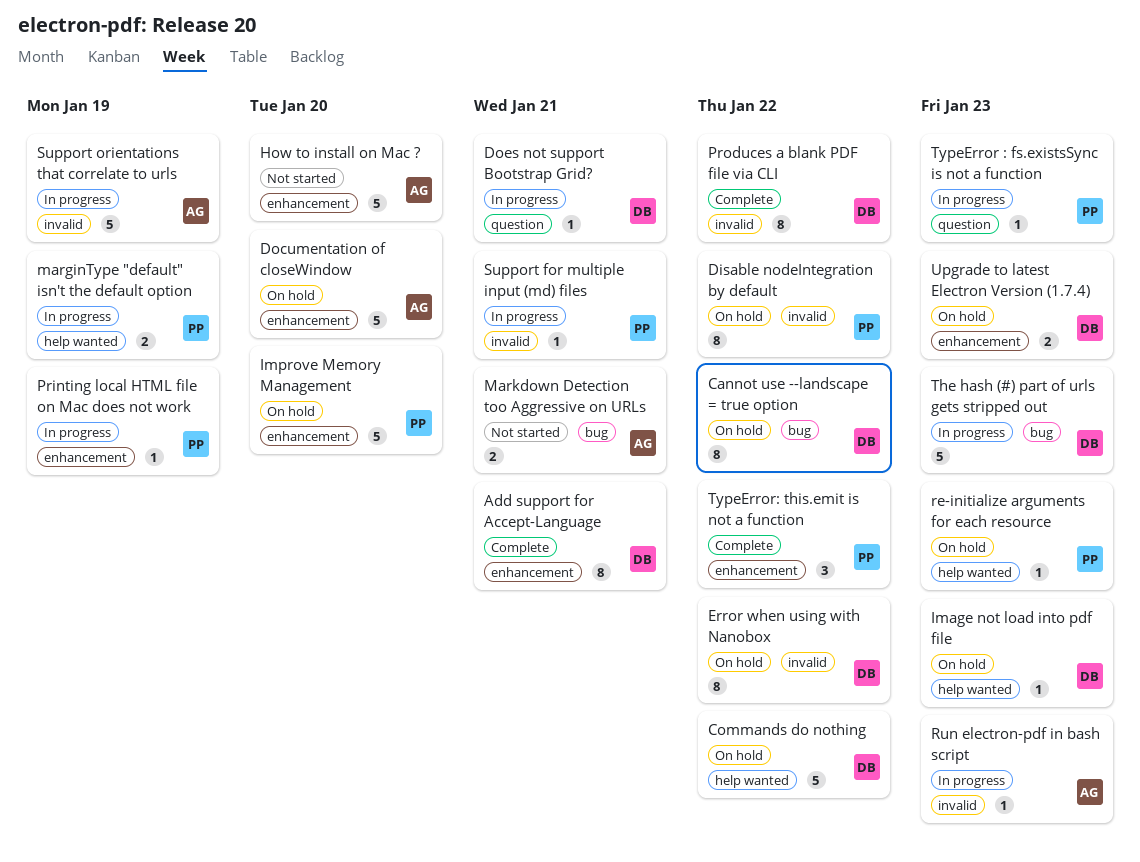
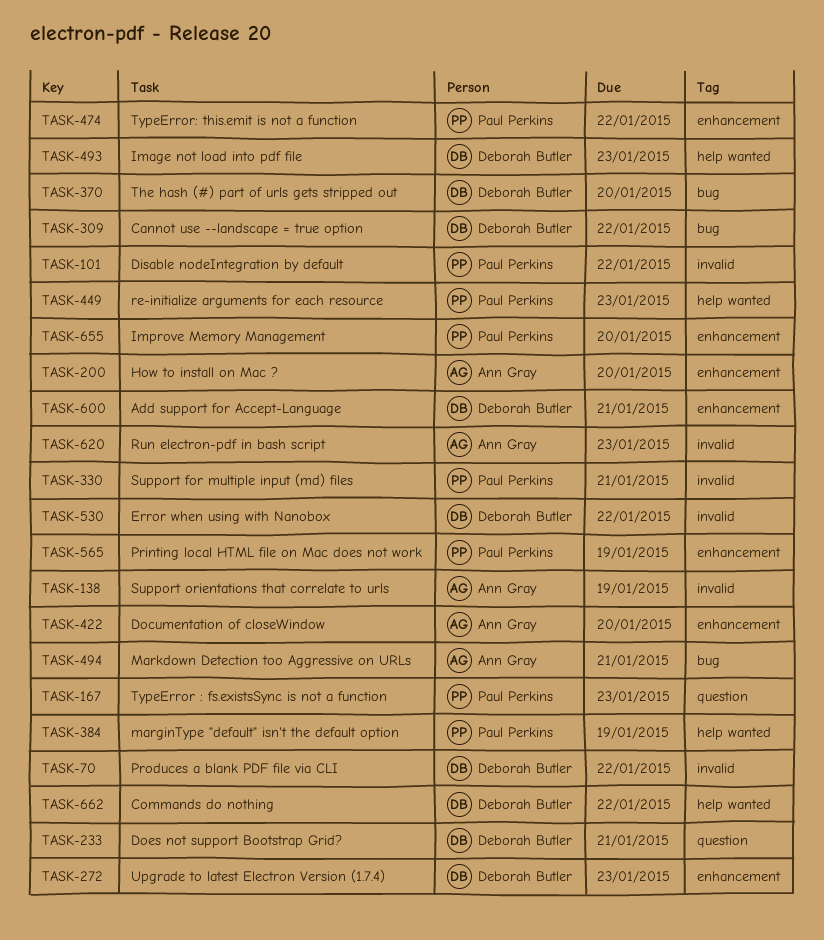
The hash (#) part of urls gets stripped out, due: Jan 23 -> Jan 20

